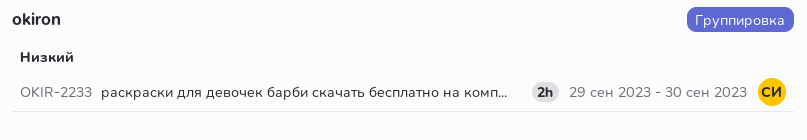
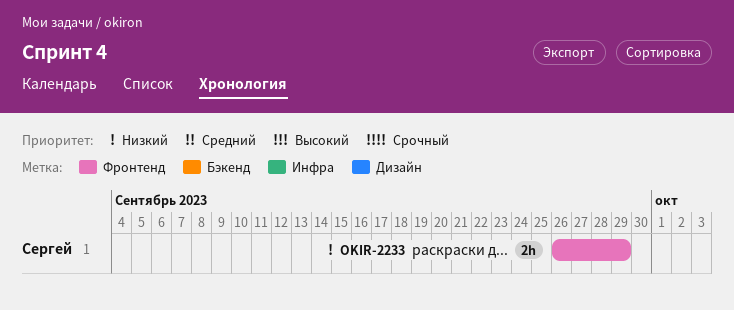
OKIR-2233, start: Sep 29 -> Sep 26
OKIR-2233, due: Sep 30 -> Sep 29

